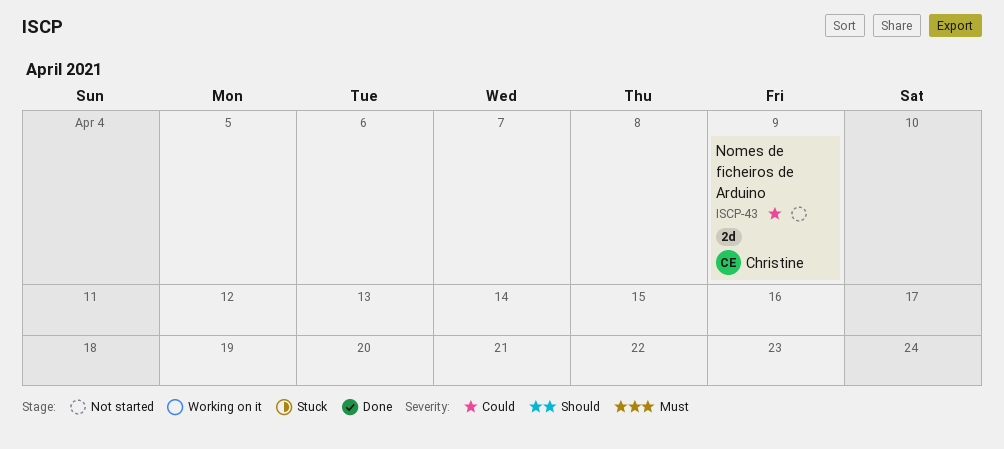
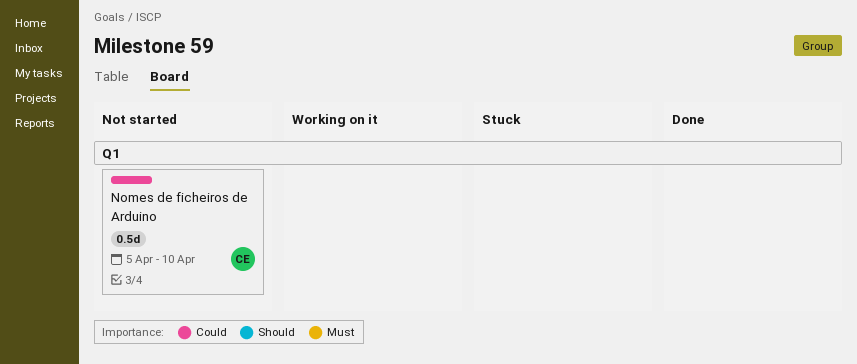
Nomes de ficheiros de Arduino, estimate: 2d -> 0.5d
Nomes de ficheiros de Arduino, due: Apr 9 -> Apr 10

